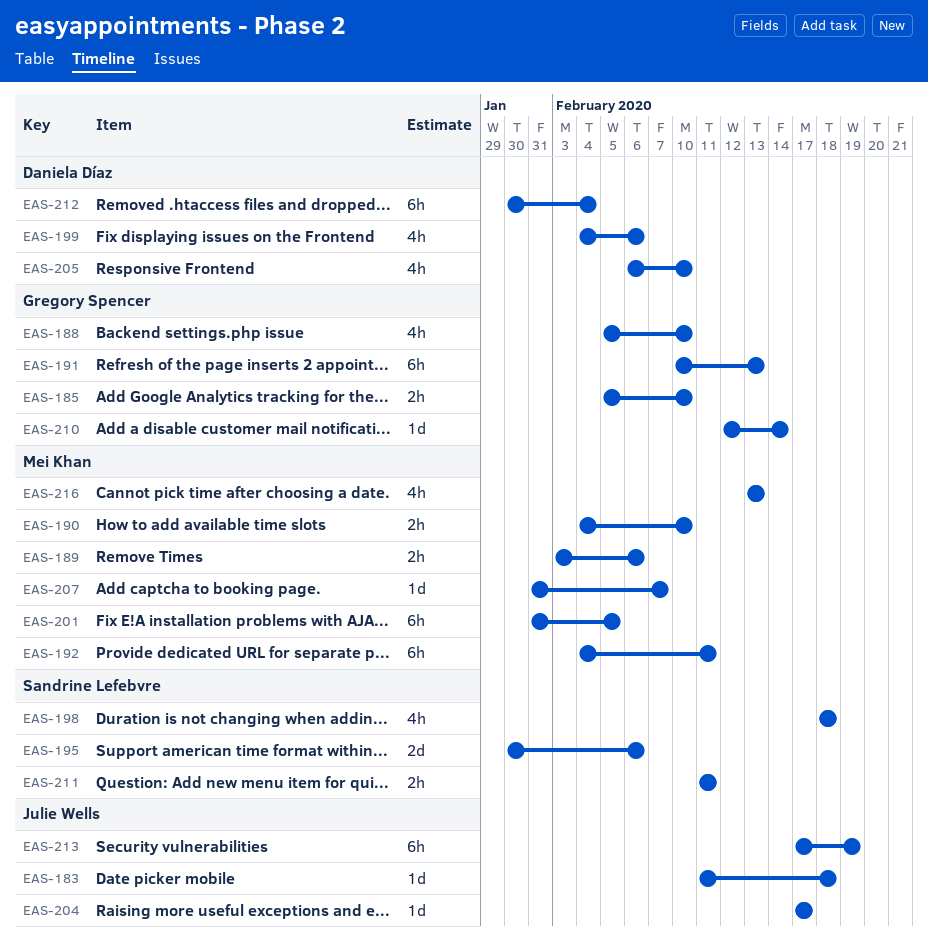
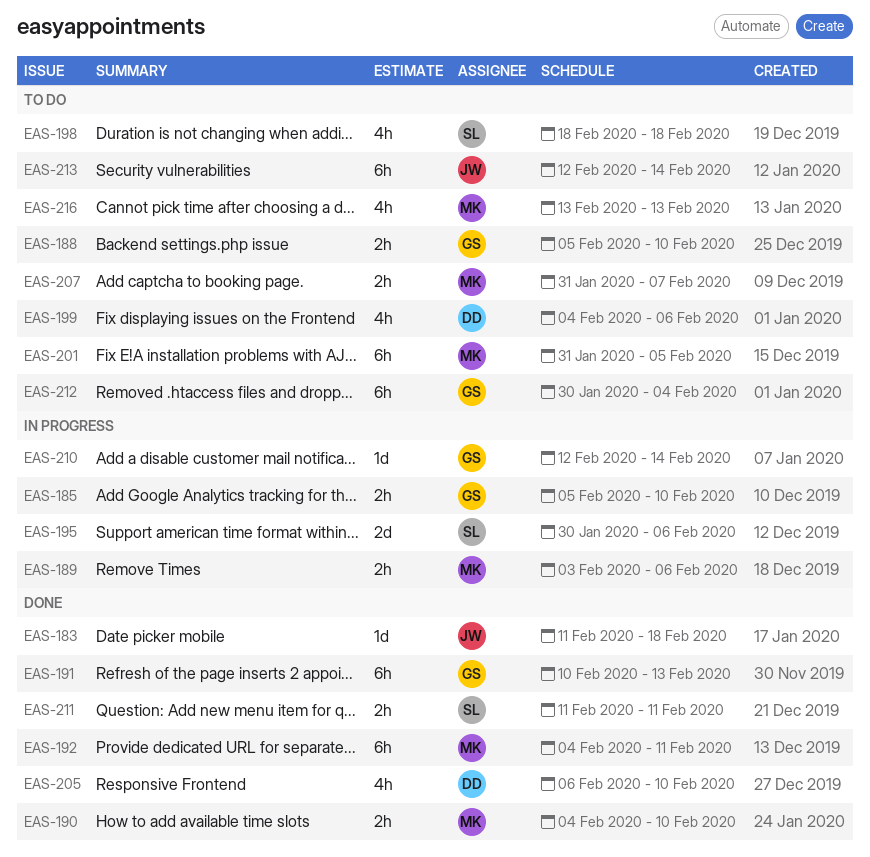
EAS-188, estimate: 4h -> 2h
EAS-204: present -> none
EAS-207, estimate: 1d -> 2h
EAS-212, owner: Daniela Díaz -> Gregory Spencer
EAS-213, start: Feb 17 -> Feb 12
EAS-213, due: Feb 19 -> Feb 14

